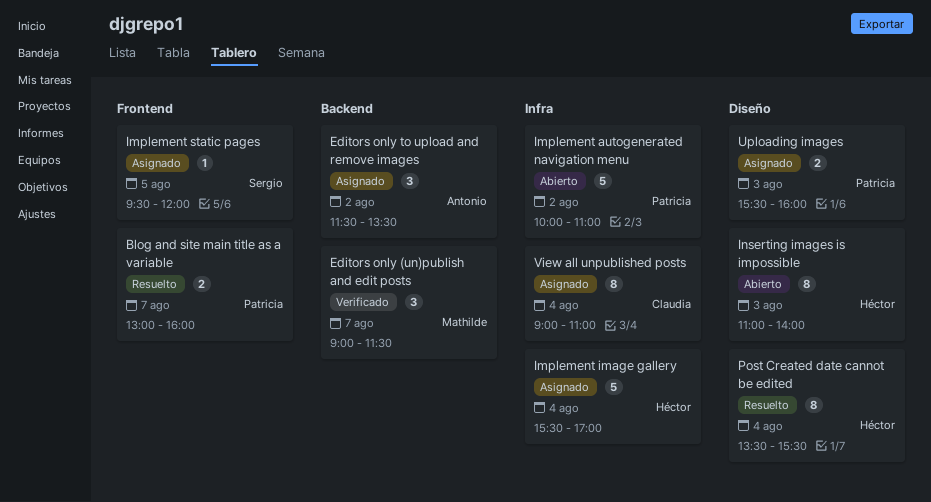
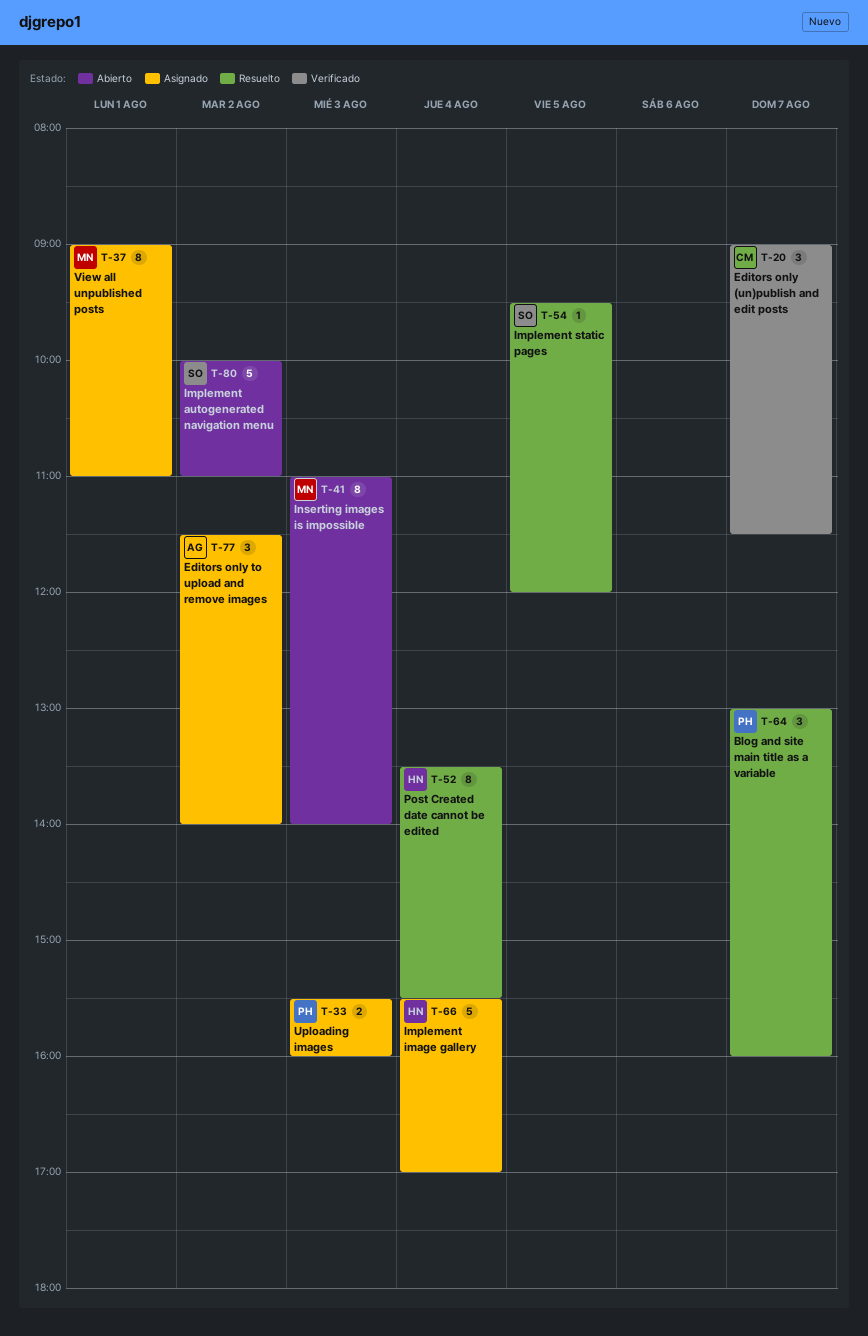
Blog and site main title as a variable, estimate: 2 -> 3
Editors only (un)publish and edit posts, owner: Mathilde -> Claudia
Editors only to upload and remove images, ends: 13:30 -> 14:00
Implement autogenerated navigation menu, owner: Patricia -> Sergio
Implement static pages, status: Asignado -> Resuelto
Inserting images is impossible, owner: Héctor -> Mathilde
View all unpublished posts, owner: Claudia -> Mathilde
View all unpublished posts, day: Aug 4 -> Aug 1

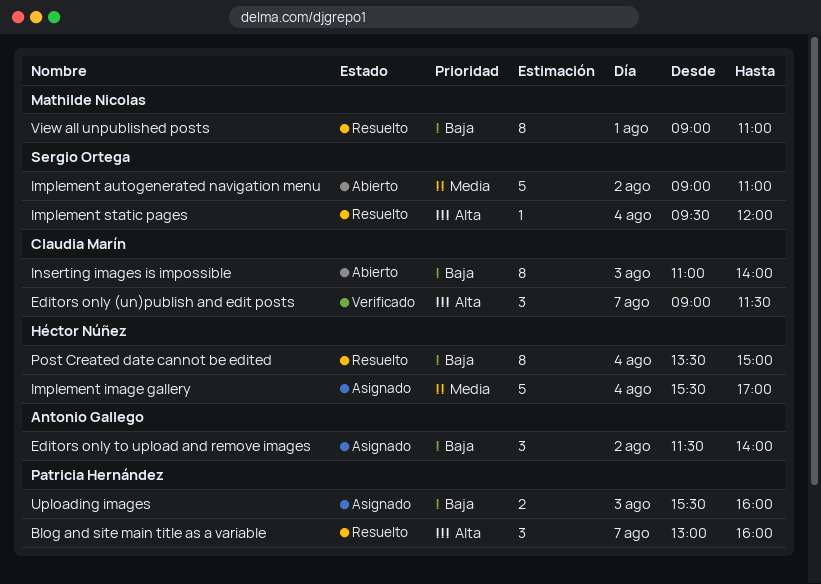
Implement autogenerated navigation menu, begins: 10:00 -> 09:00
Implement static pages, day: Aug 5 -> Aug 4
Inserting images is impossible, owner: Mathilde Nicolas -> Claudia Marín
Post Created date cannot be edited, ends: 15:30 -> 15:00
View all unpublished posts, status: Asignado -> Resuelto

